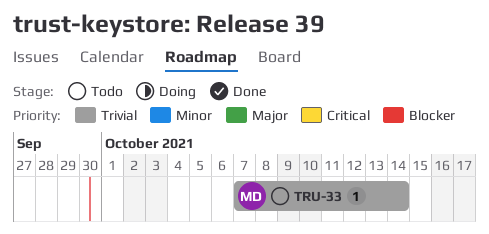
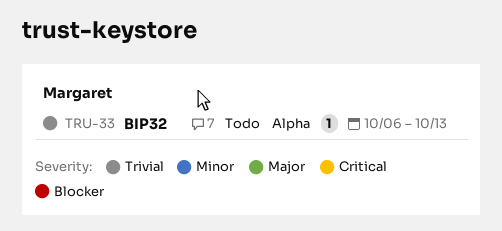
TRU-33, start: Oct 7 -> Oct 6
TRU-33, due: Oct 14 -> Oct 13

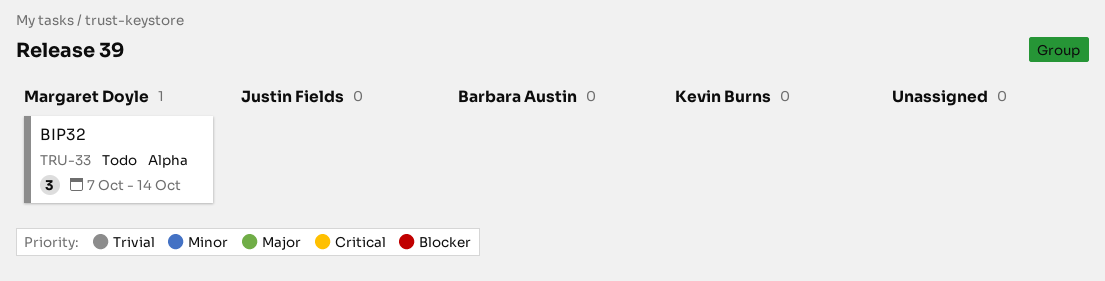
TRU-33, estimate: 1 -> 3
TRU-33, start: Oct 6 -> Oct 7
TRU-33, due: Oct 13 -> Oct 14

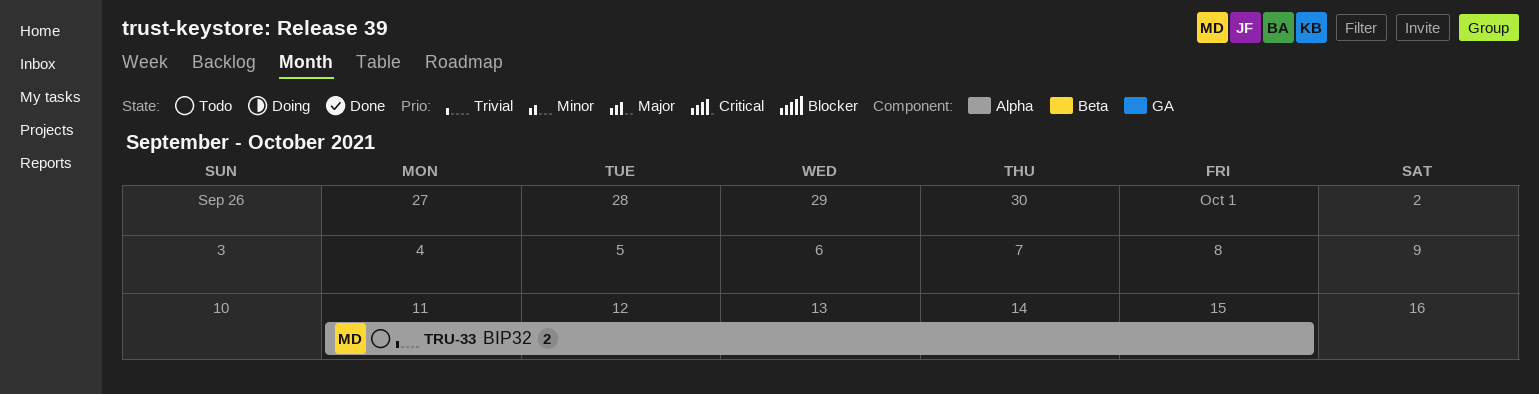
TRU-33, estimate: 3 -> 2
TRU-33, start: Oct 7 -> Oct 11
TRU-33, due: Oct 14 -> Oct 15

